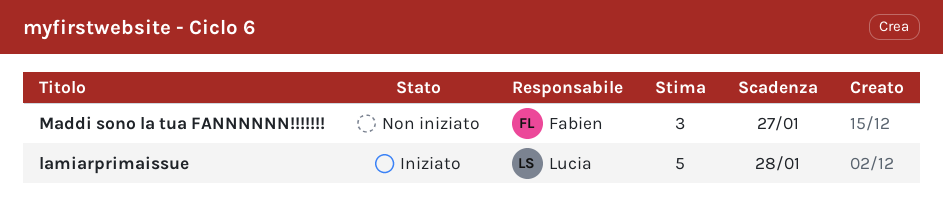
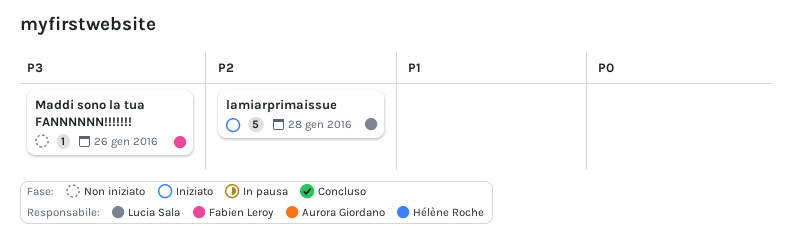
Maddi sono la tua FANNNNNN!!!!!!!, estimate: 3 -> 1
Maddi sono la tua FANNNNNN!!!!!!!, due: Jan 27 -> Jan 26

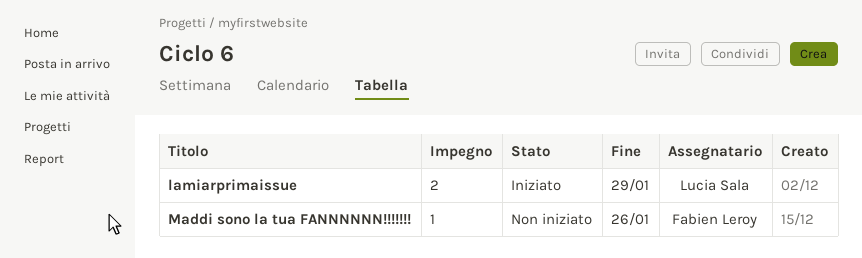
lamiarprimaissue, estimate: 5 -> 2
lamiarprimaissue, due: Jan 28 -> Jan 29

